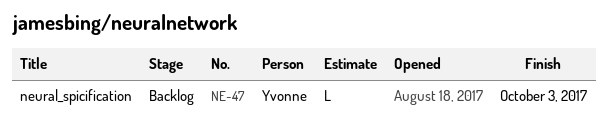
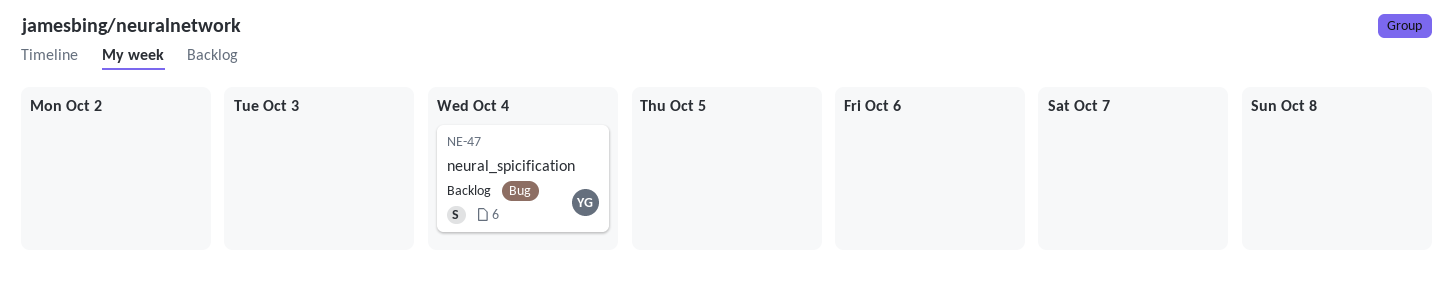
NE-47, estimate: L -> S
NE-47, due: Oct 3 -> Oct 4

